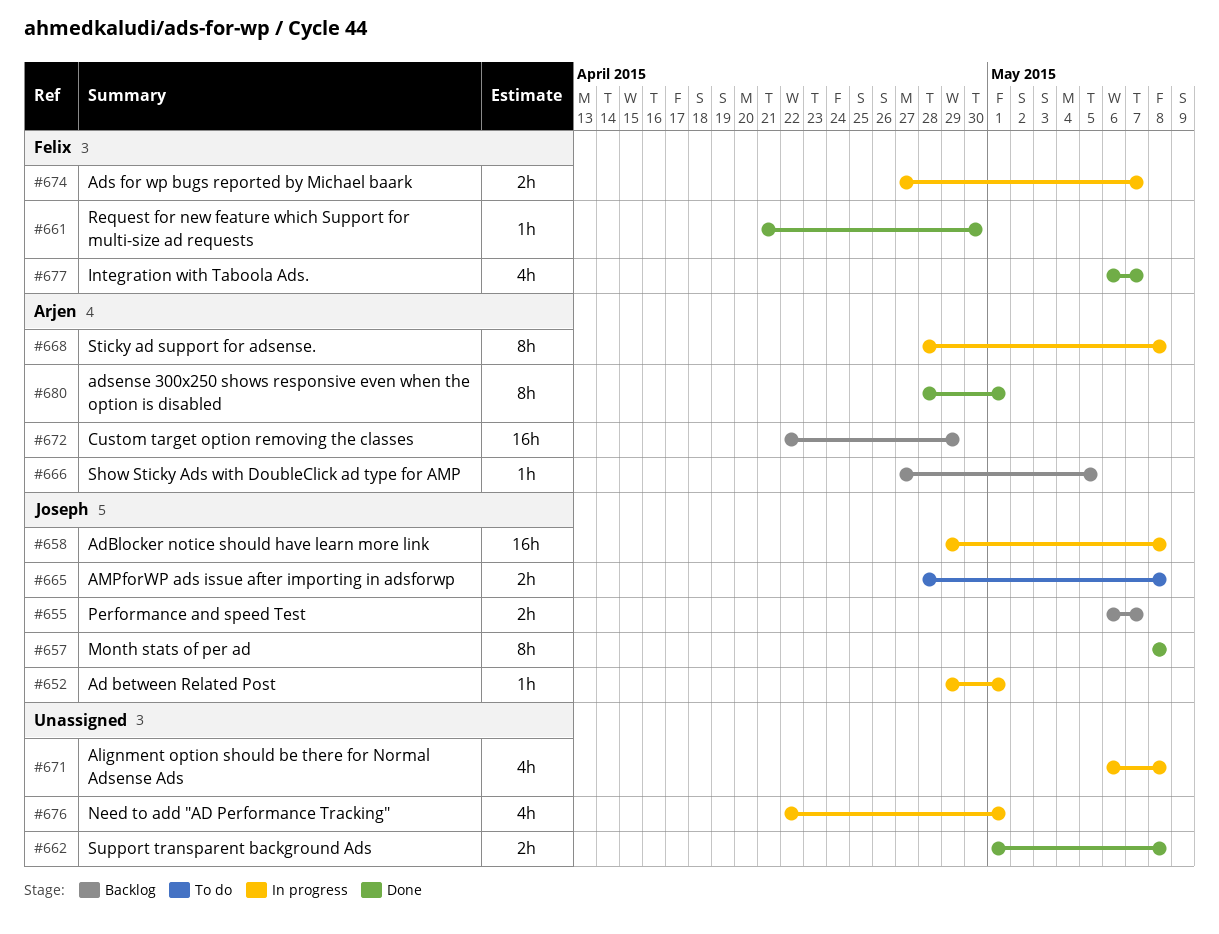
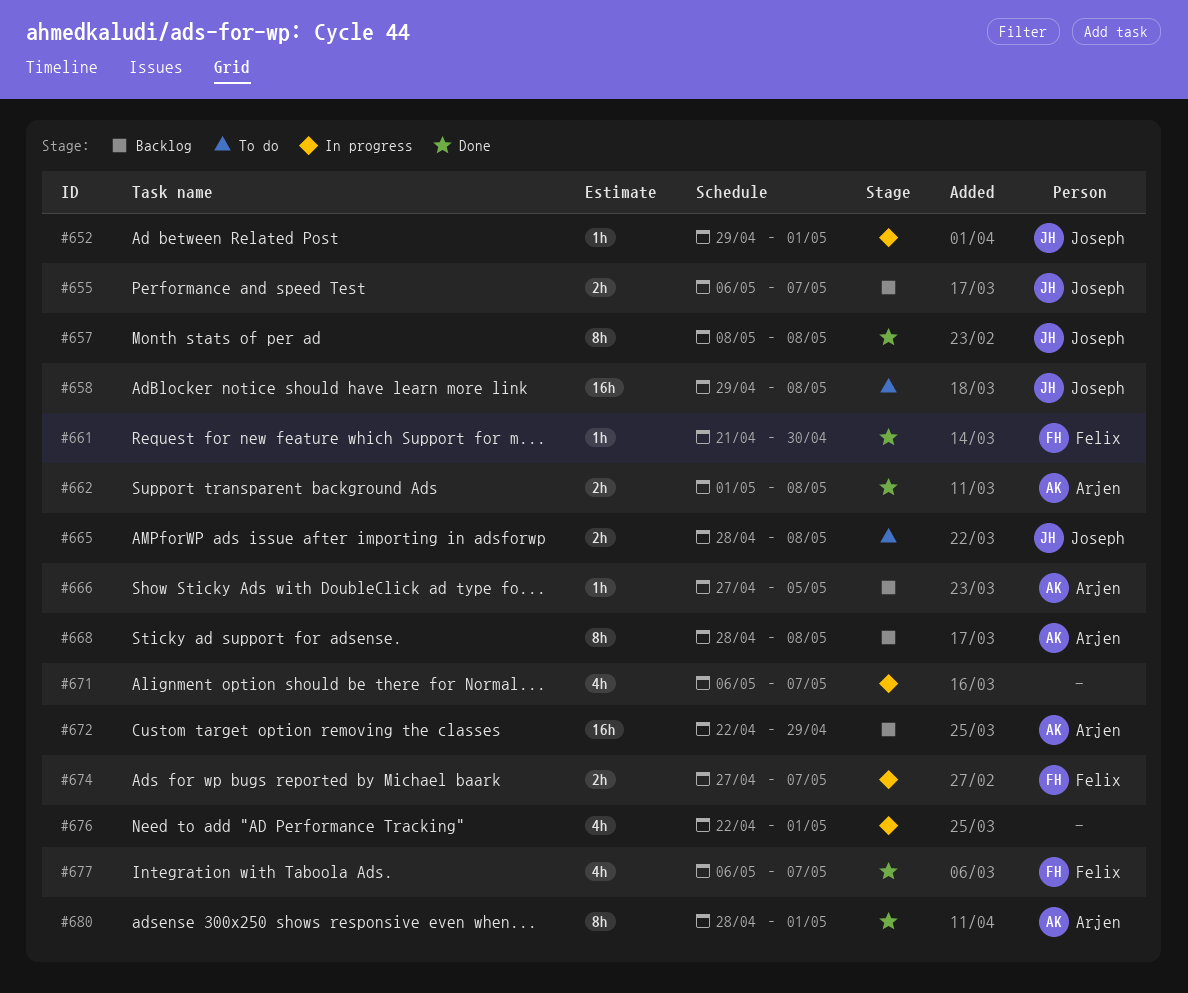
#658, status: In progress -> To do
#662, owner: none -> Arjen
#668, status: In progress -> Backlog
#671, due: May 8 -> May 7

